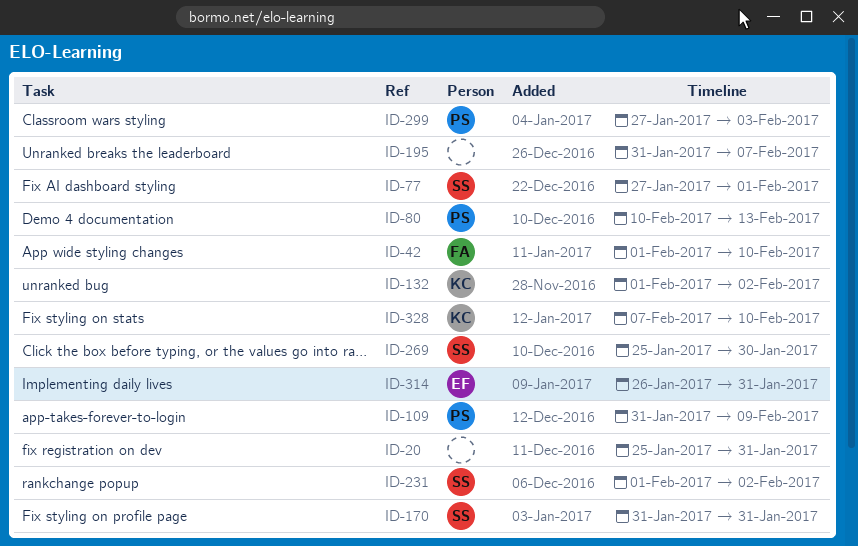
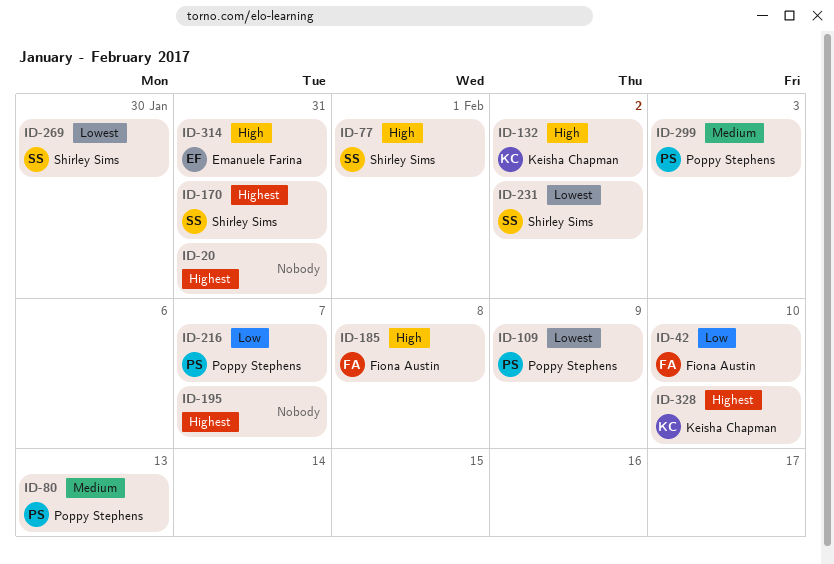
ID-185: none -> present
ID-216: none -> present

